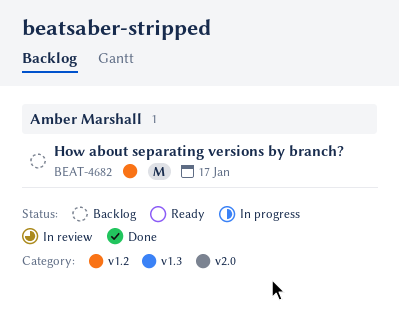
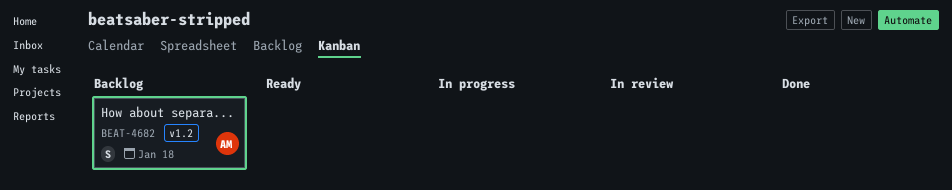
BEAT-4682, estimate: M -> S
BEAT-4682, due: Jan 17 -> Jan 18

